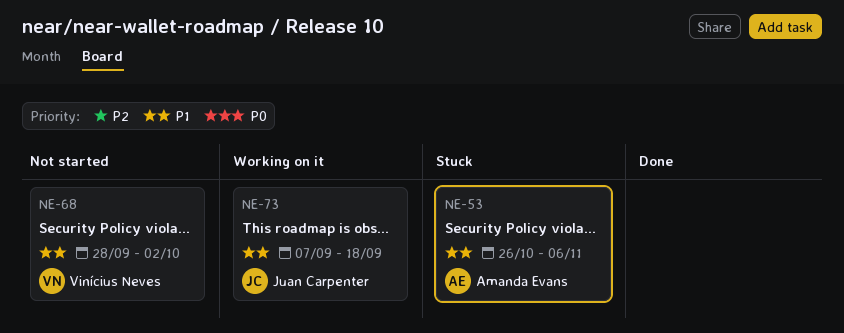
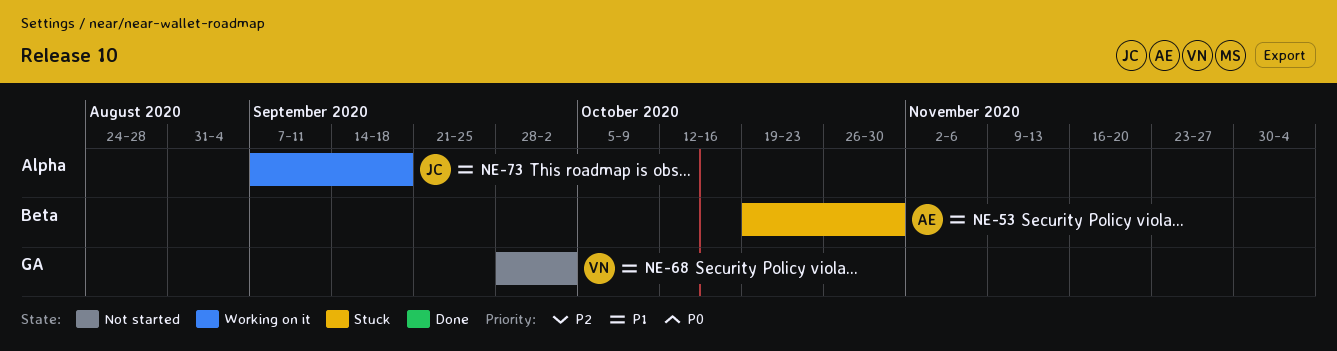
NE-53, start: Oct 26 -> Oct 19
NE-53, due: Nov 6 -> Oct 30

